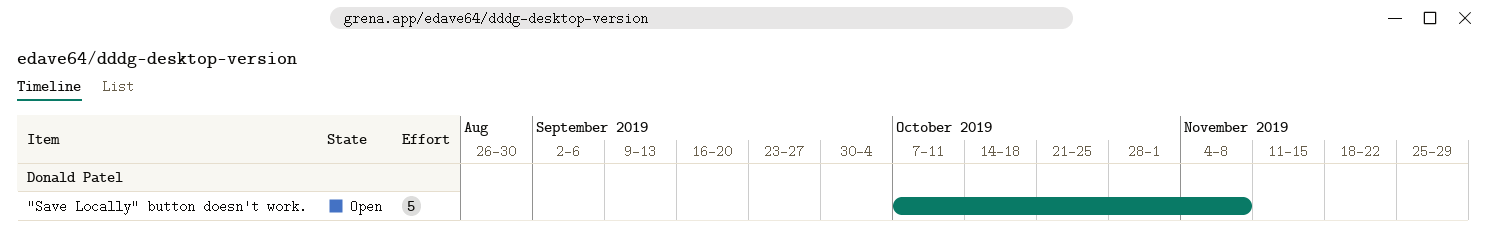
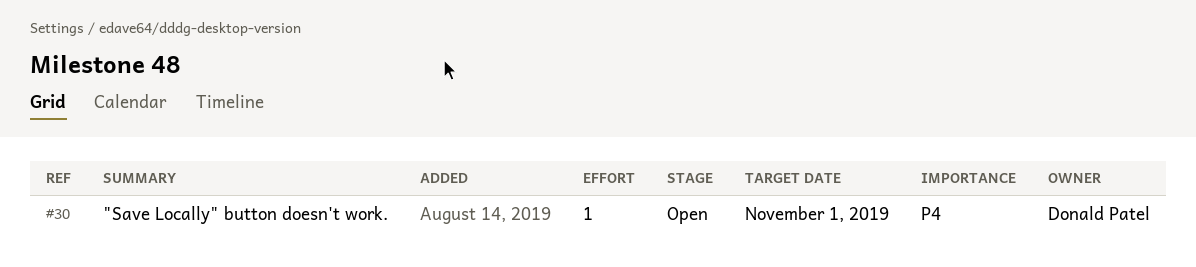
"Save Locally" button doesn't work., estimate: 5 -> 1
"Save Locally" button doesn't work., due: Nov 8 -> Nov 1

